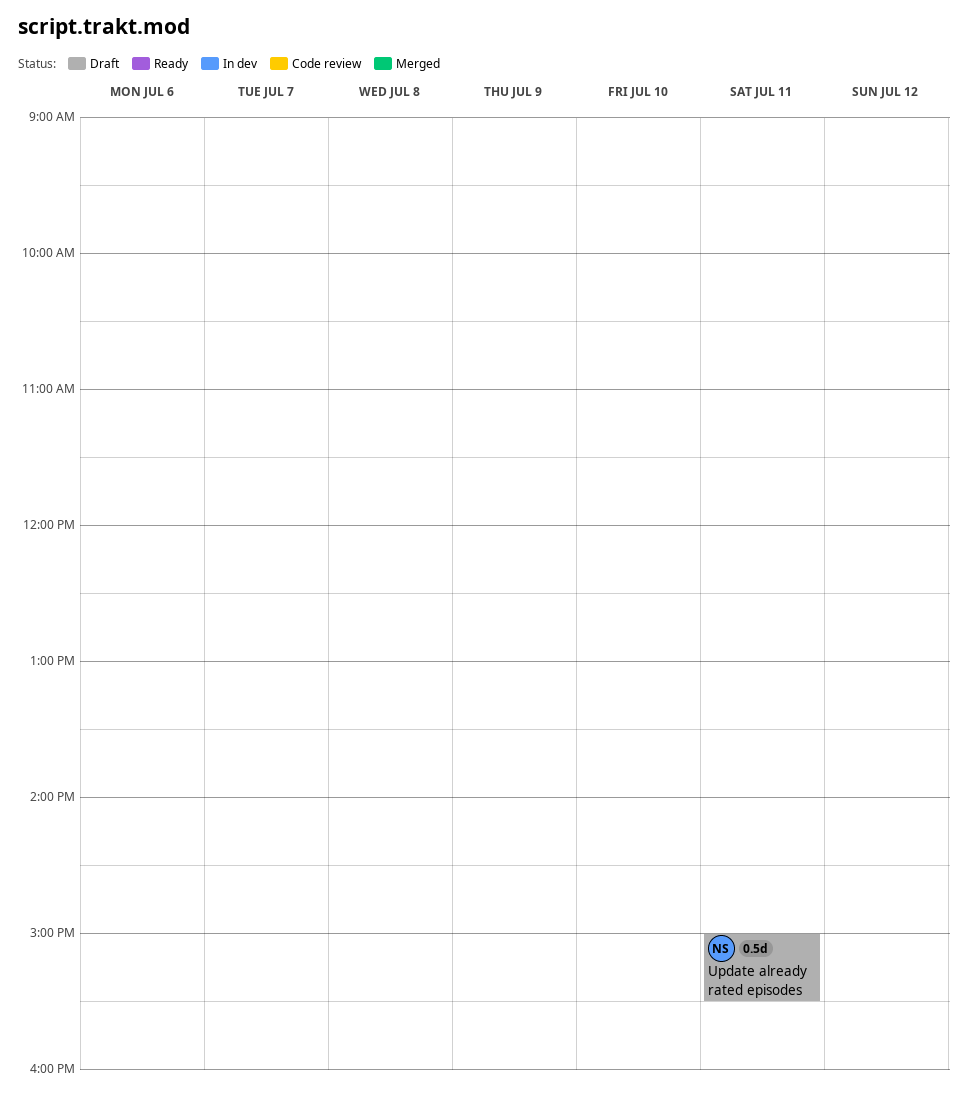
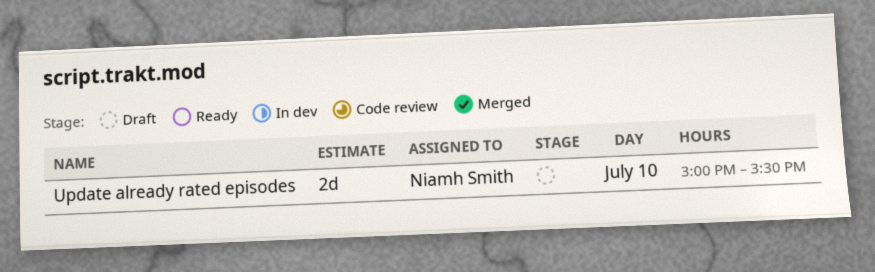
Update already rated episodes, estimate: 0.5d -> 2d
Update already rated episodes, day: Jul 11 -> Jul 10

